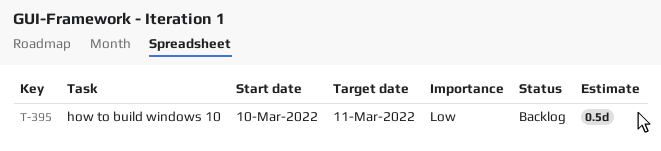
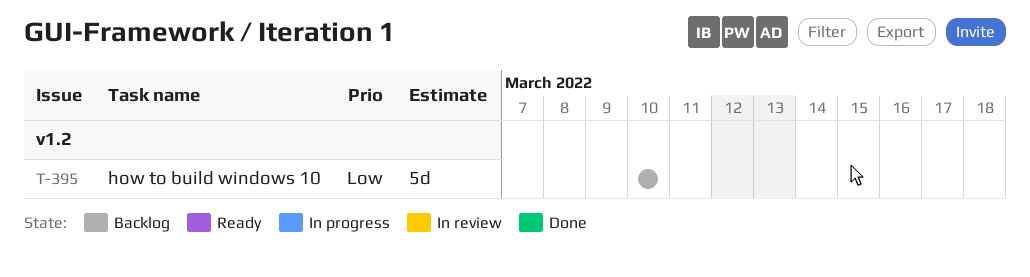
T-395, estimate: 0.5d -> 5d
T-395, due: Mar 11 -> Mar 10

